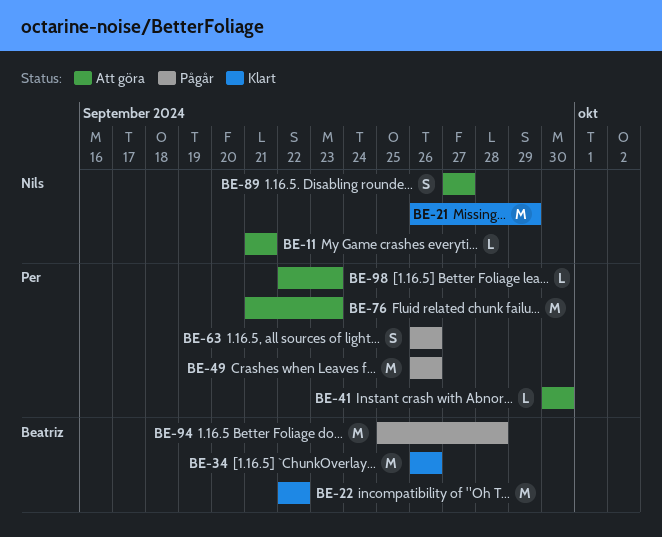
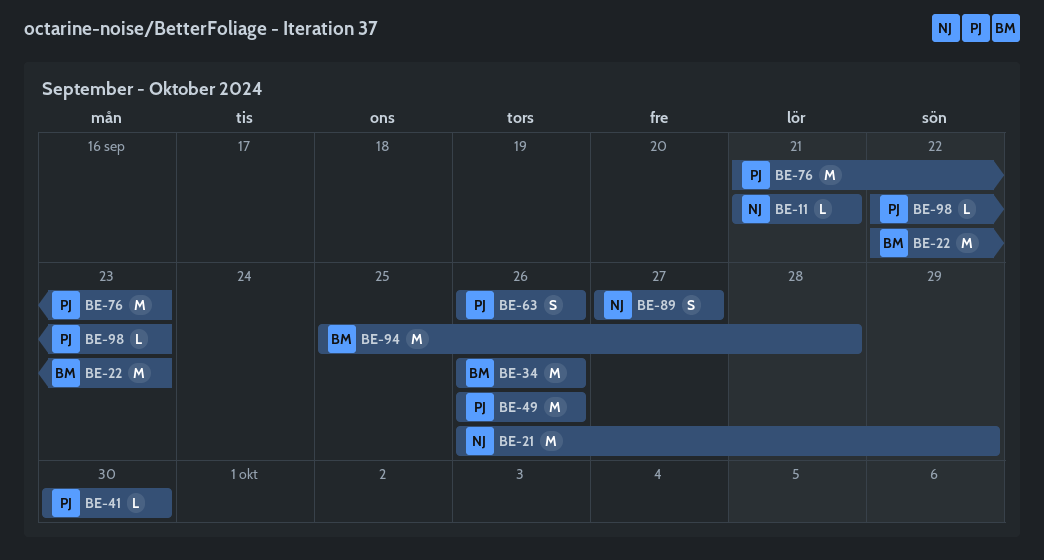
BE-22, due: Sep 22 -> Sep 23

